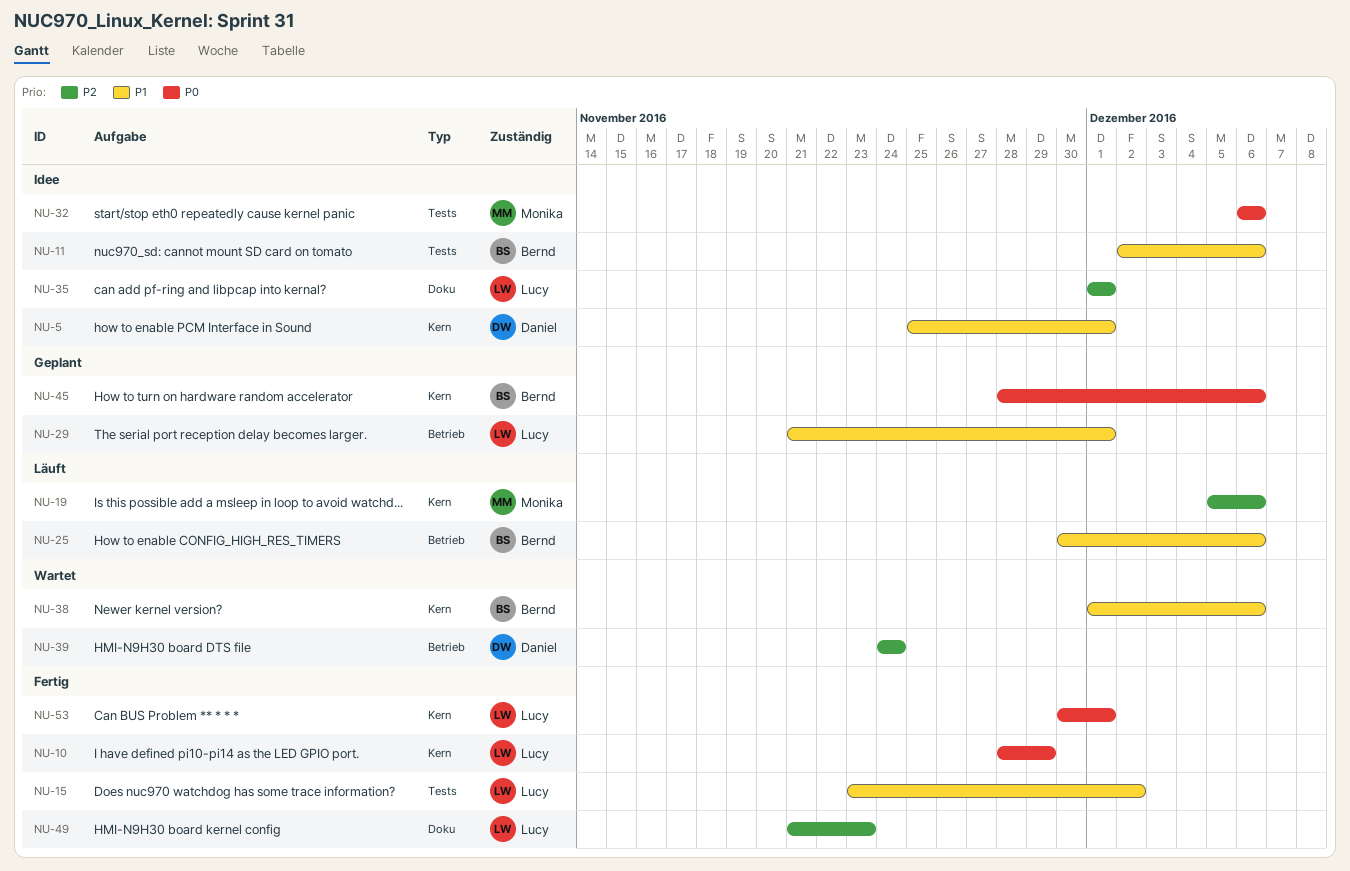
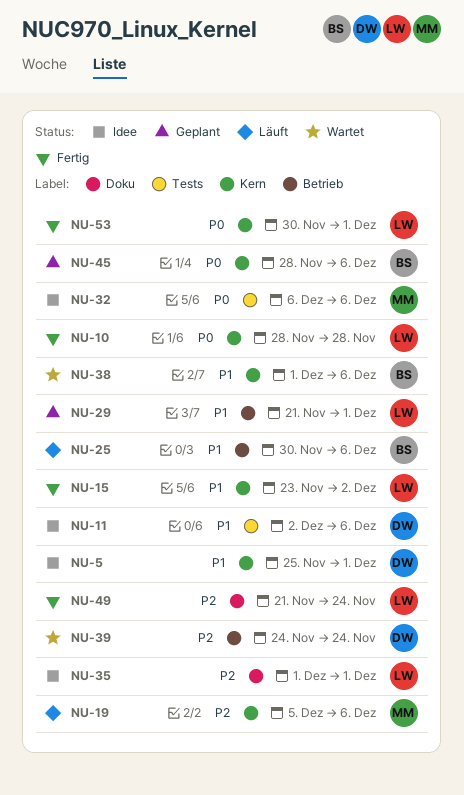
NU-10, due: Nov 29 -> Nov 28
NU-11, owner: Bernd -> Daniel
NU-15, label: Tests -> Kern
NU-49, due: Nov 23 -> Nov 24

